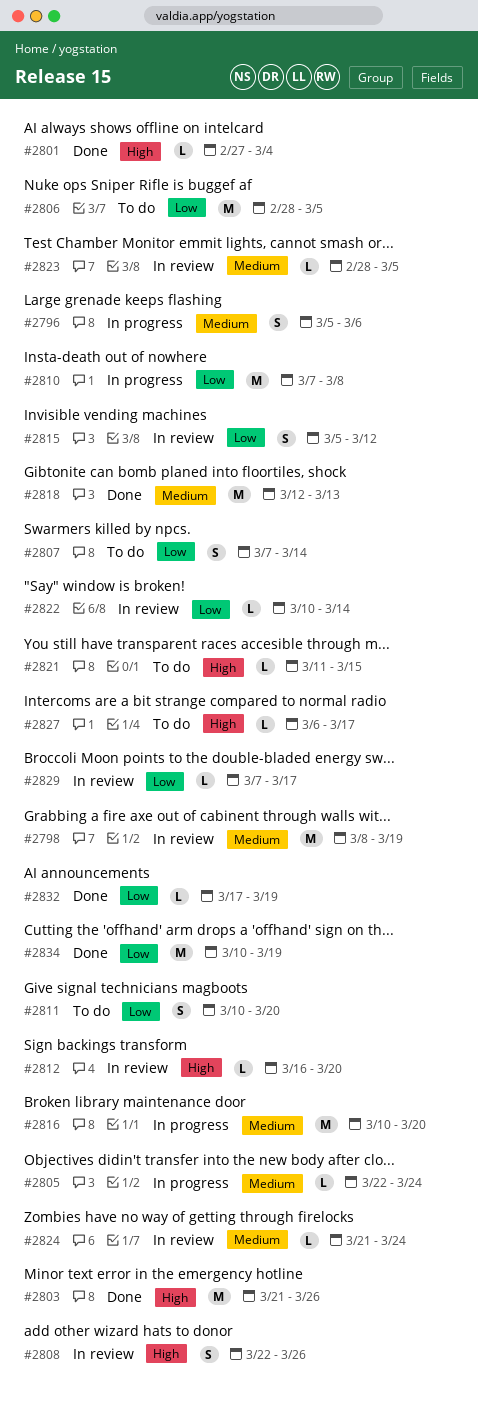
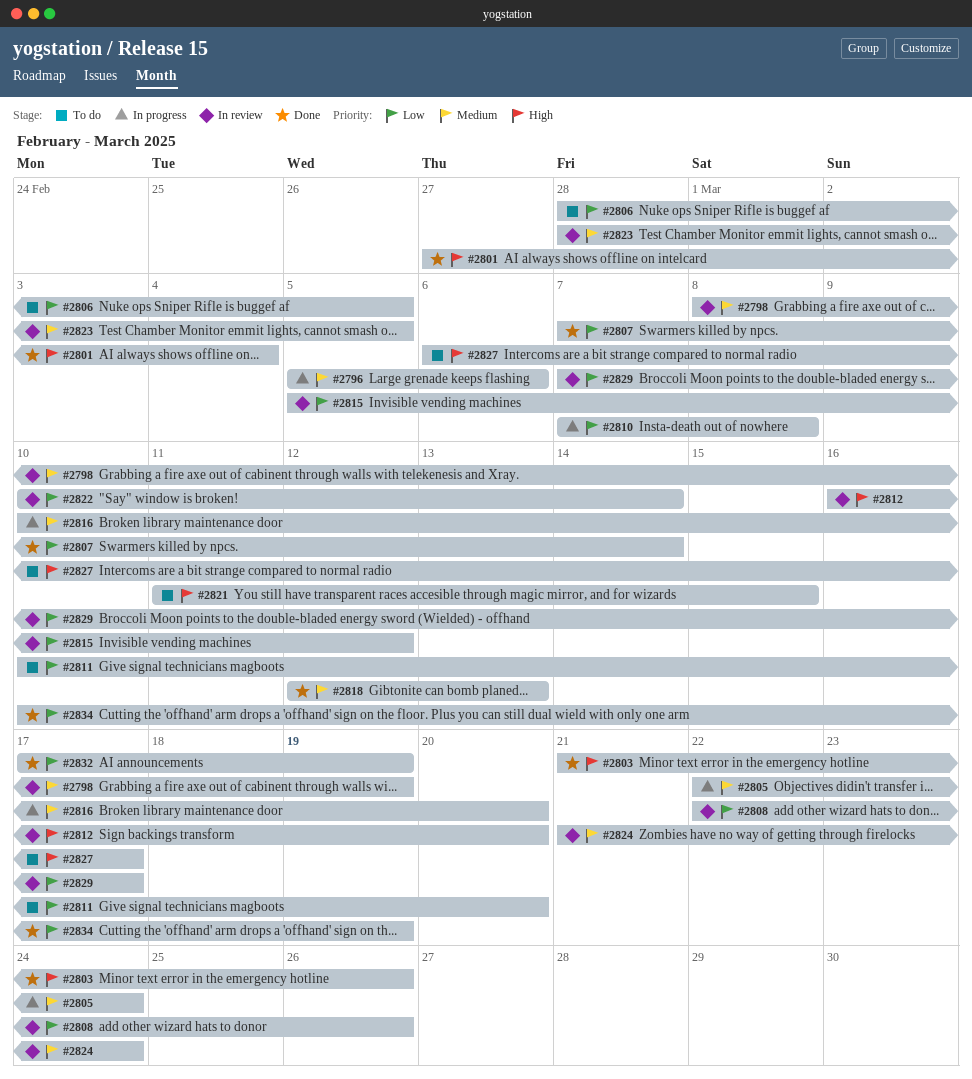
#2807, status: To do -> Done
#2808, priority: High -> Low

